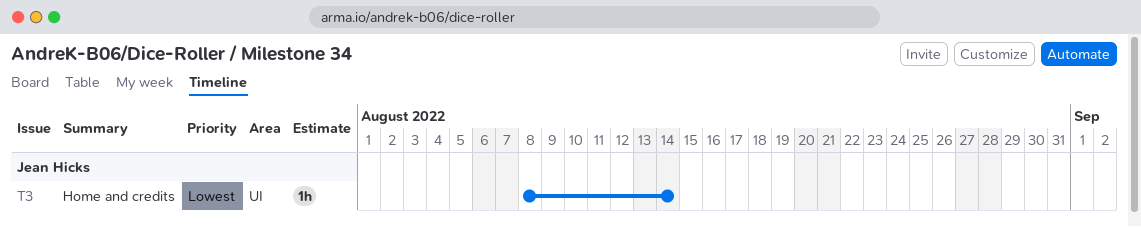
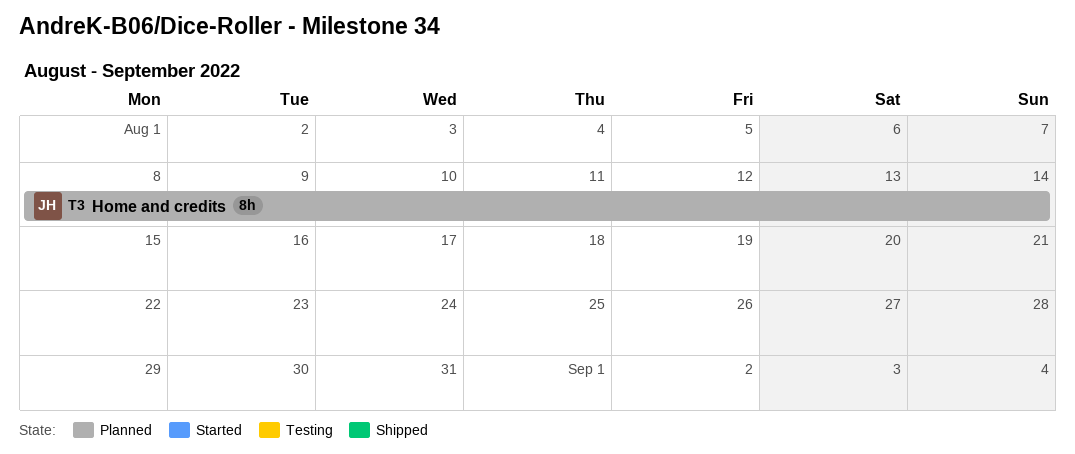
T3, estimate: 1h -> 8h

